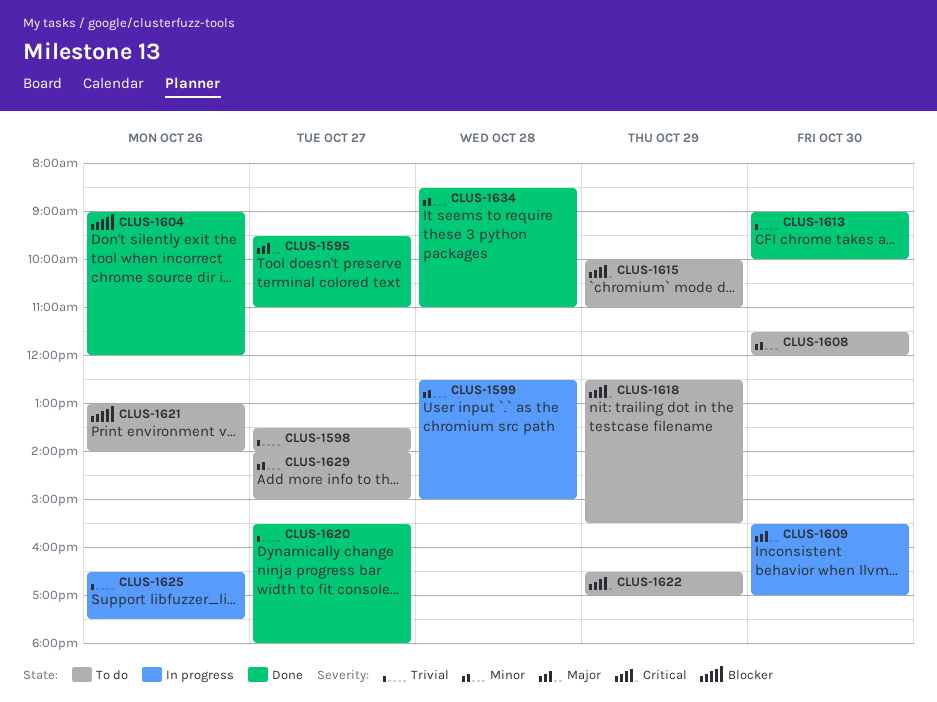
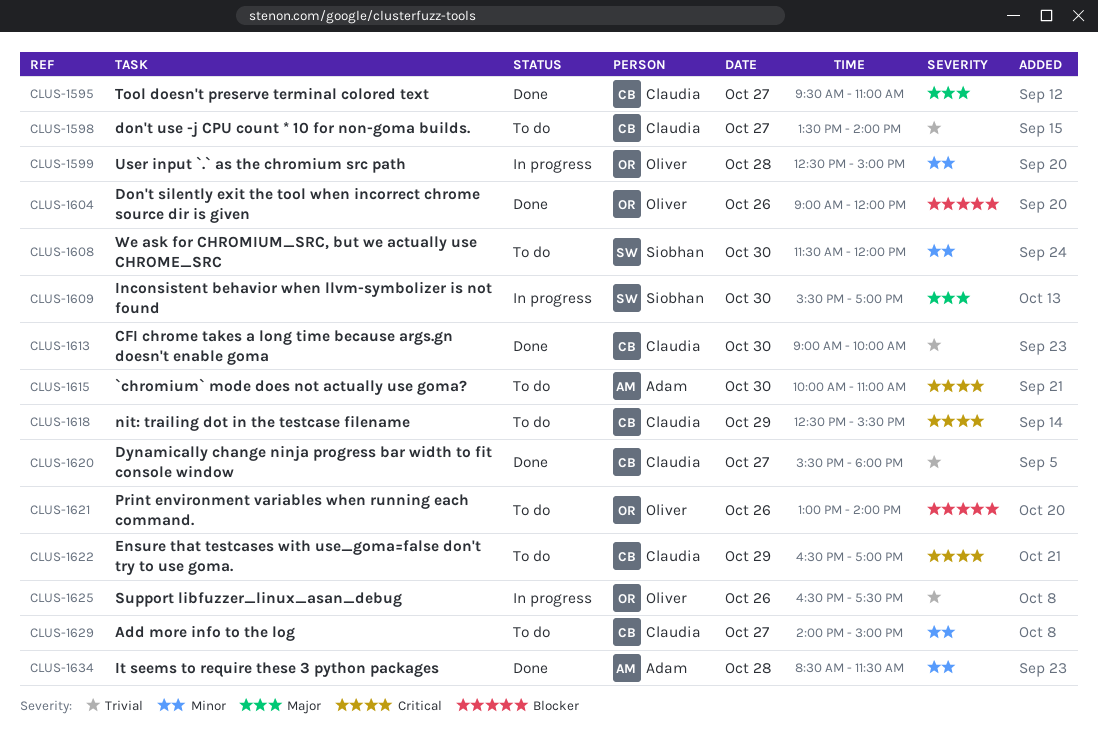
CLUS-1615, day: Oct 29 -> Oct 30
CLUS-1634, ends: 11:00 -> 11:30

